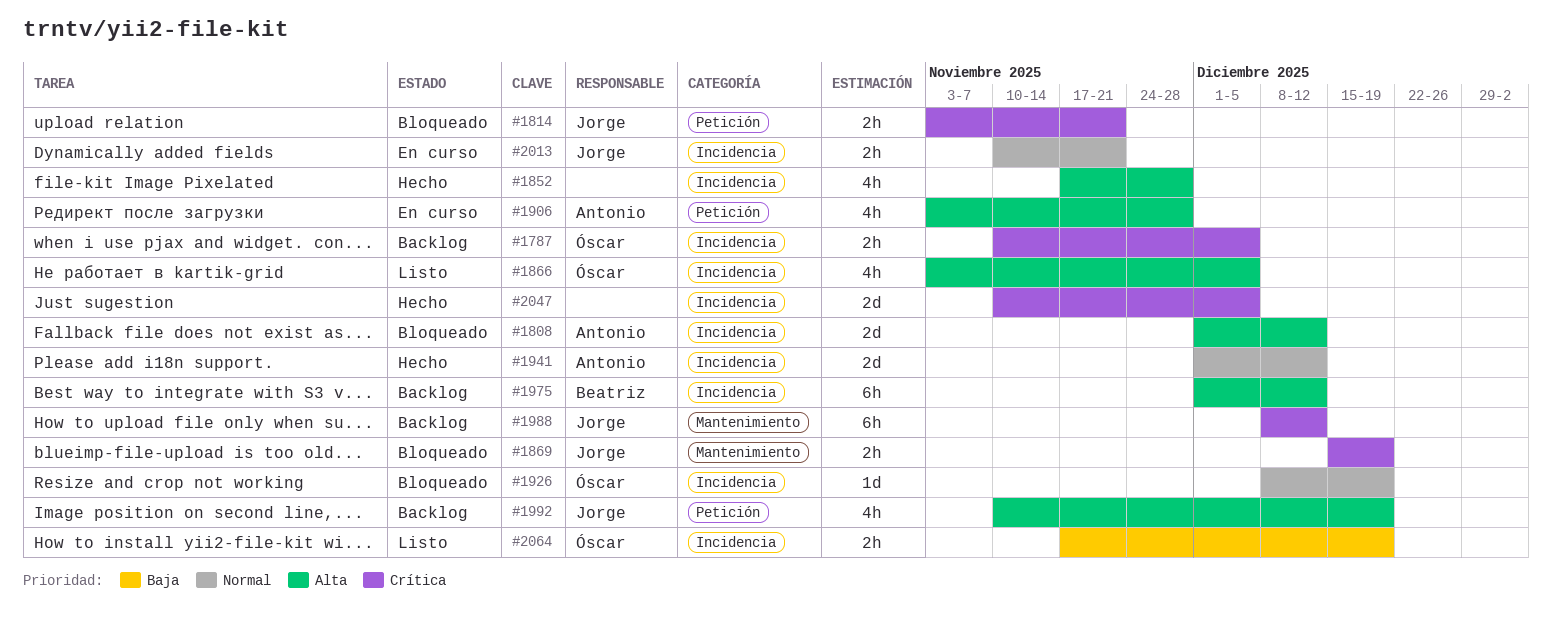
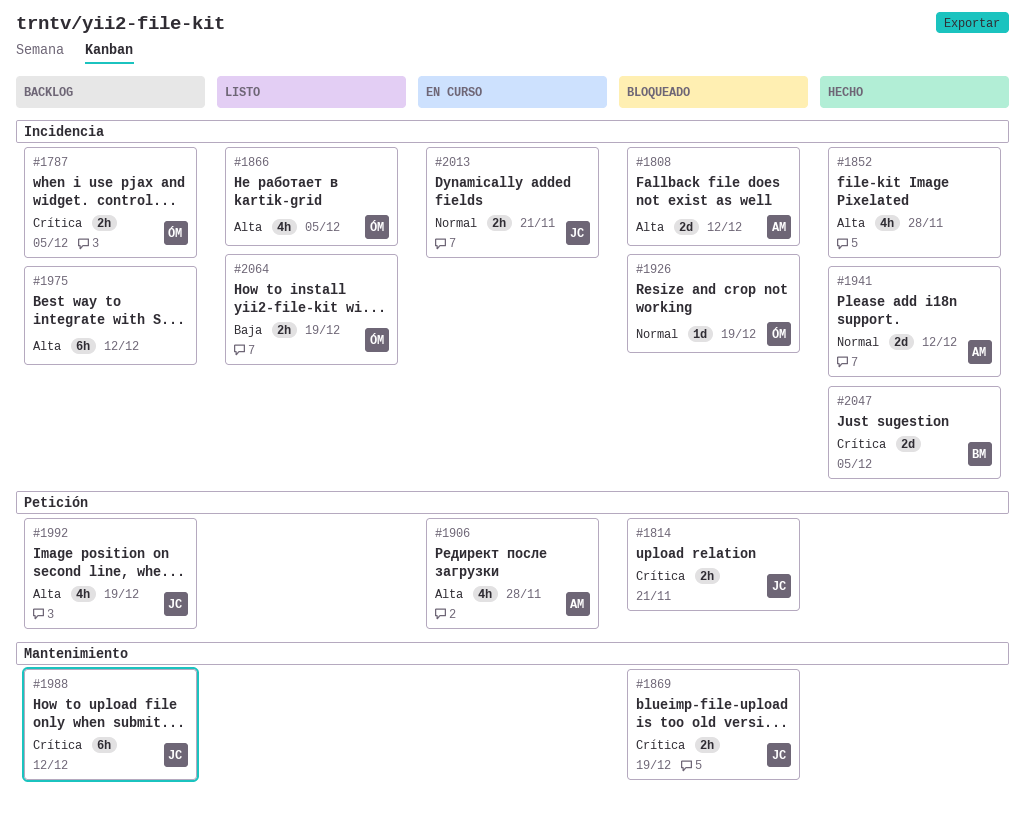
#1975, owner: Beatriz -> none
#2047, owner: none -> Beatriz

